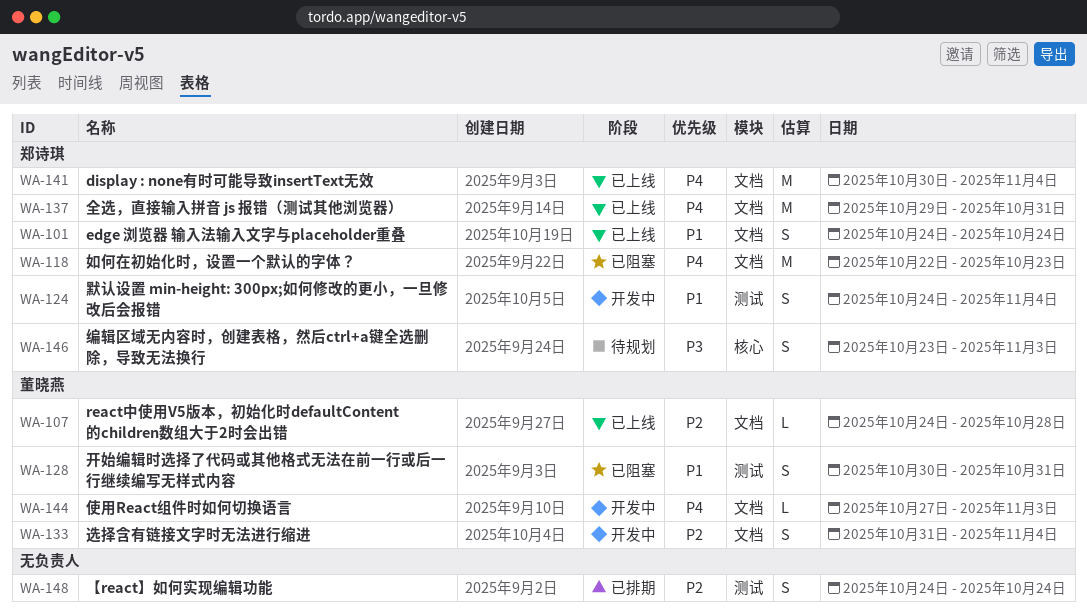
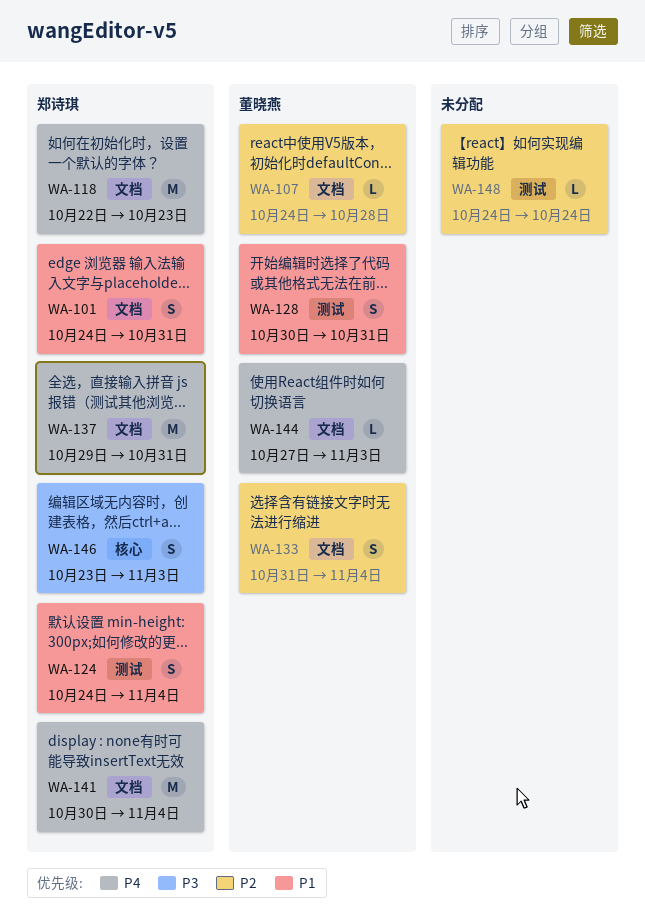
WA-101, due: Oct 24 -> Oct 31
WA-148, estimate: S -> L

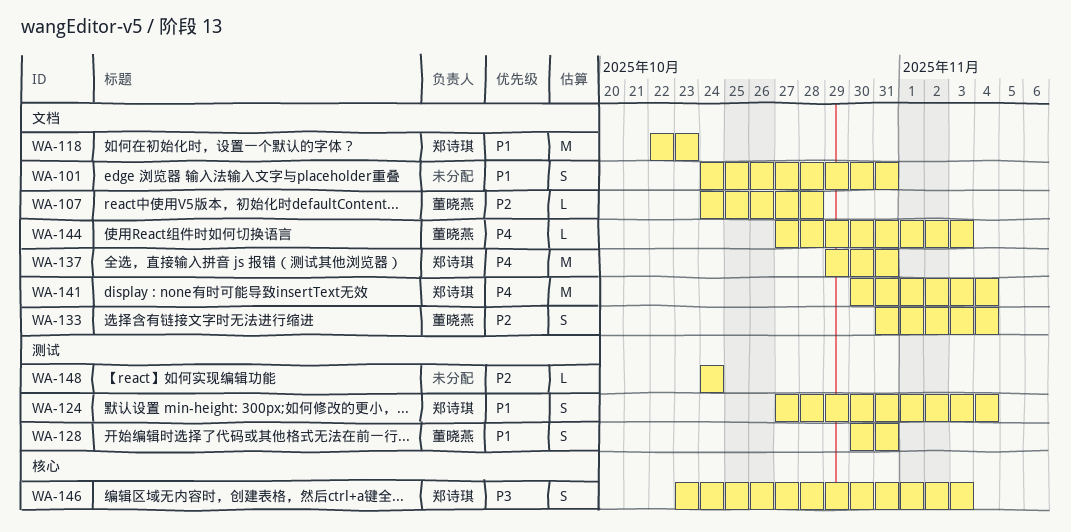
WA-101, owner: 郑诗琪 -> none
WA-118, priority: P4 -> P1
WA-124, start: Oct 24 -> Oct 27

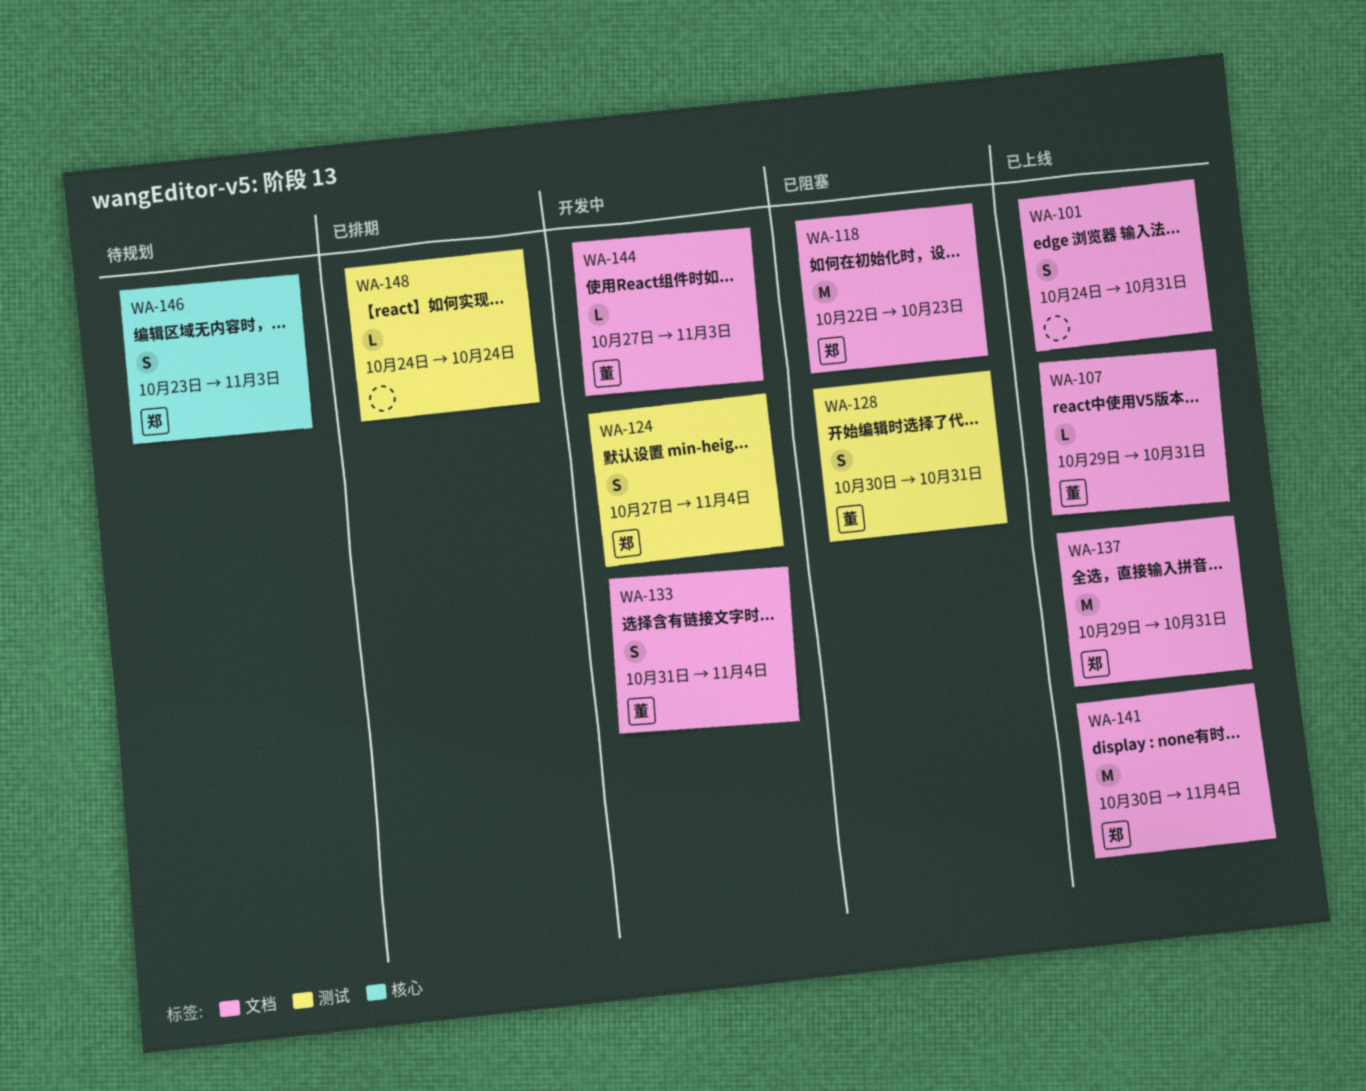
WA-107, start: Oct 24 -> Oct 29
WA-107, due: Oct 28 -> Oct 31

